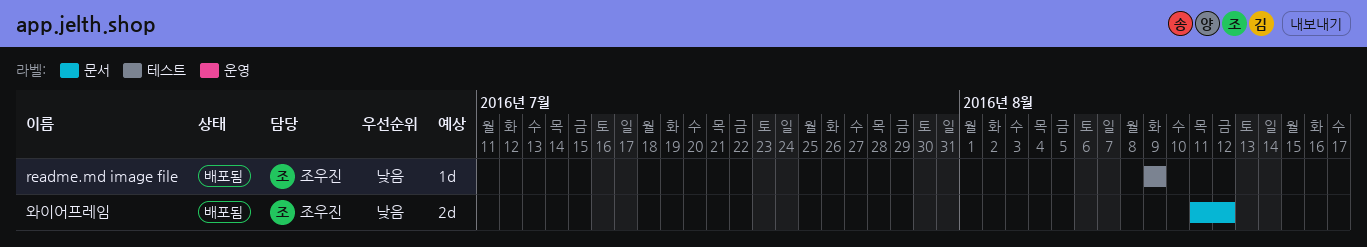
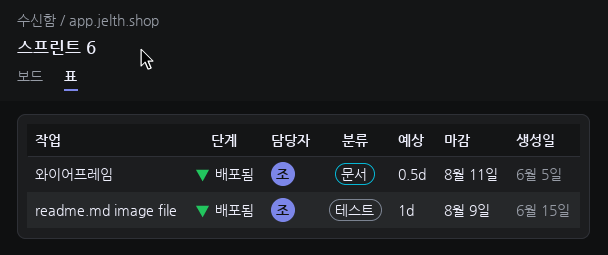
와이어프레임, estimate: 2d -> 0.5d
와이어프레임, due: Aug 12 -> Aug 11

